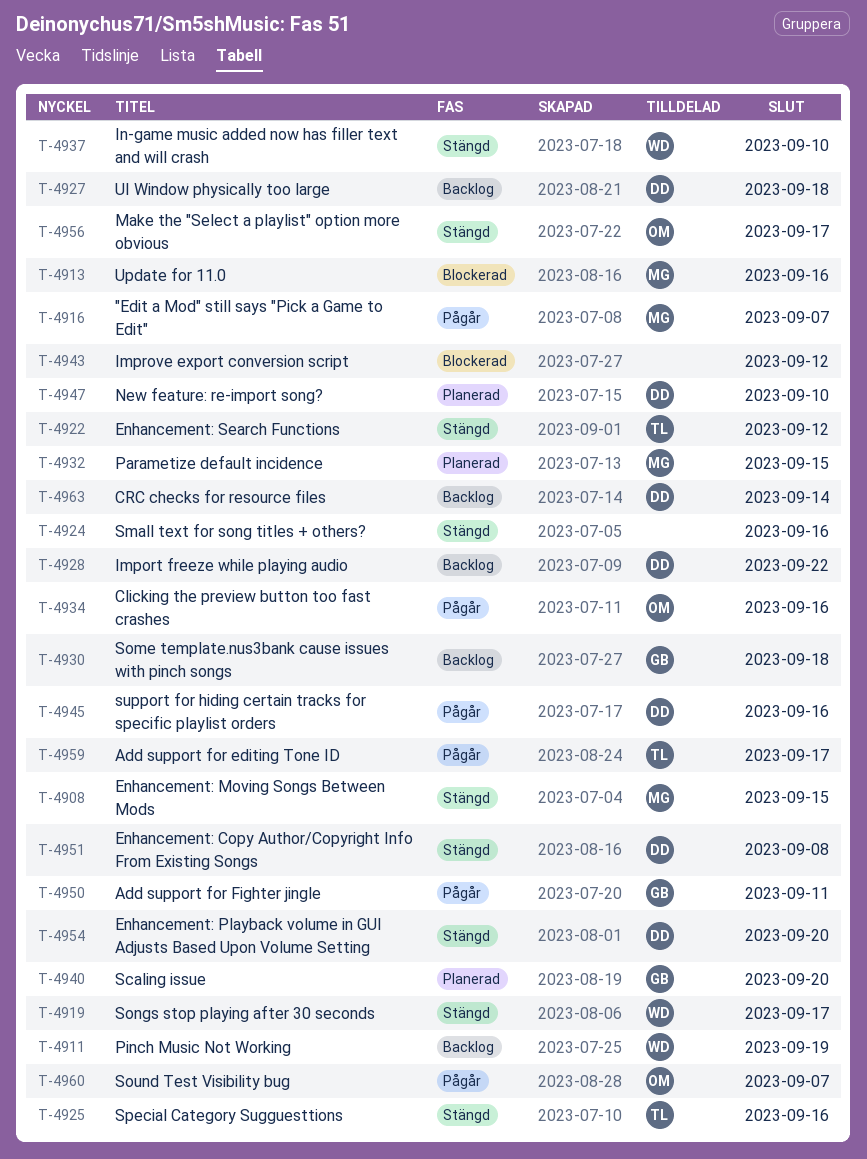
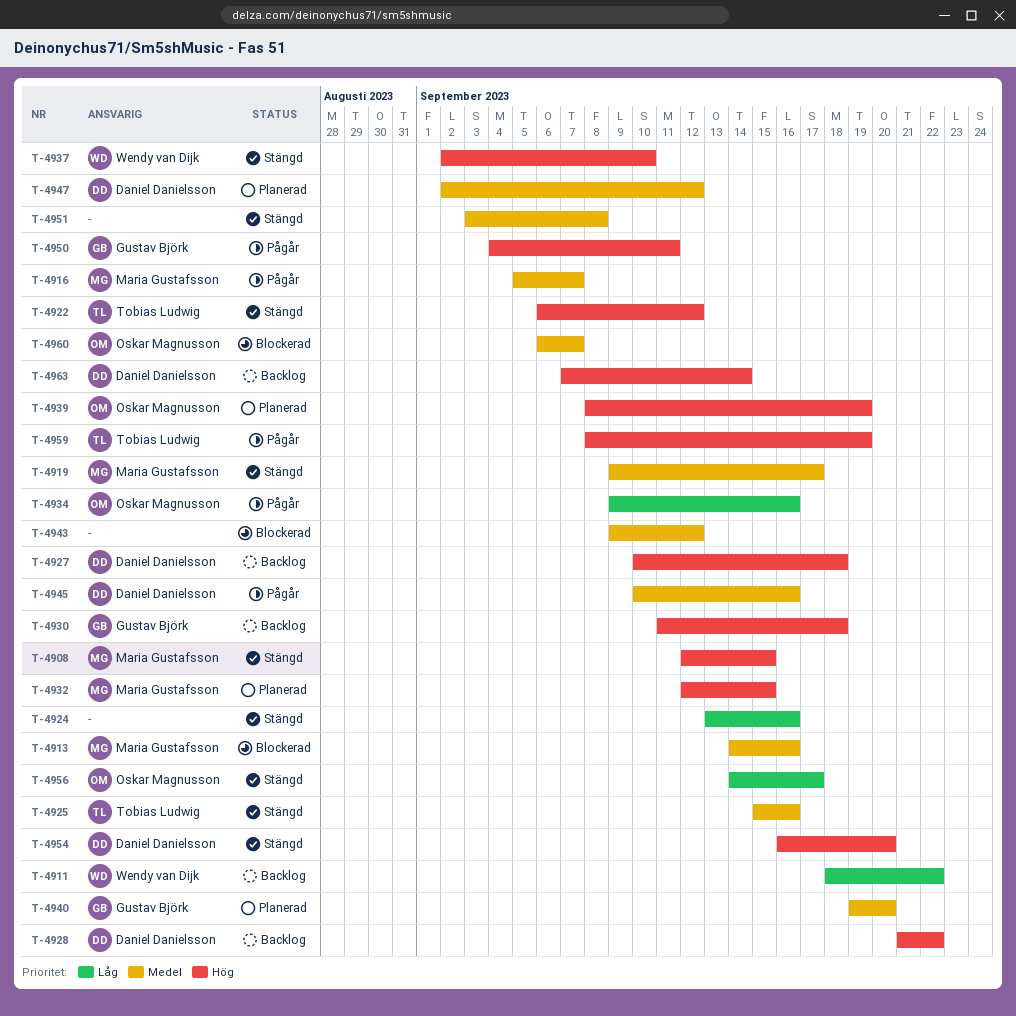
T-4911, due: Sep 19 -> Sep 22
T-4919, owner: Wendy van Dijk -> Maria Gustafsson
T-4939: none -> present
T-4947, due: Sep 10 -> Sep 12
T-4951, owner: Daniel Danielsson -> none
T-4959, due: Sep 17 -> Sep 19
T-4960, status: Pågår -> Blockerad

